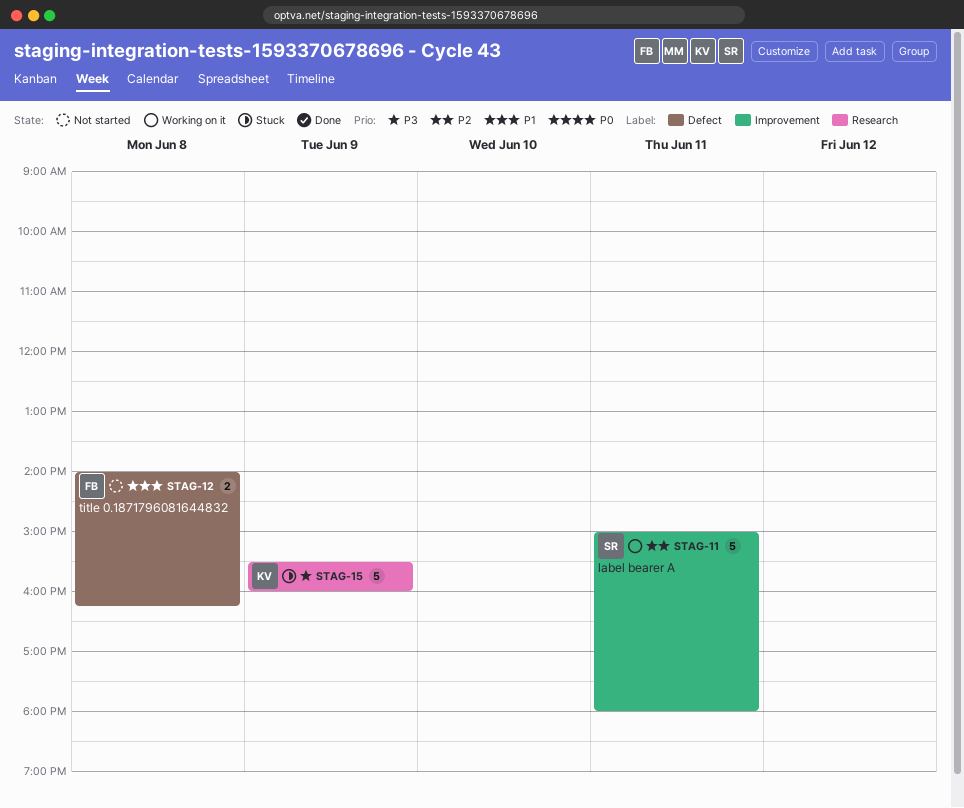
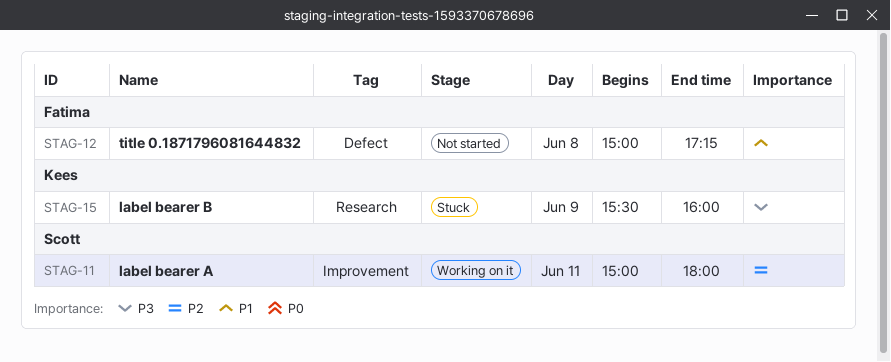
STAG-12, begins: 14:00 -> 15:00
STAG-12, ends: 16:15 -> 17:15

